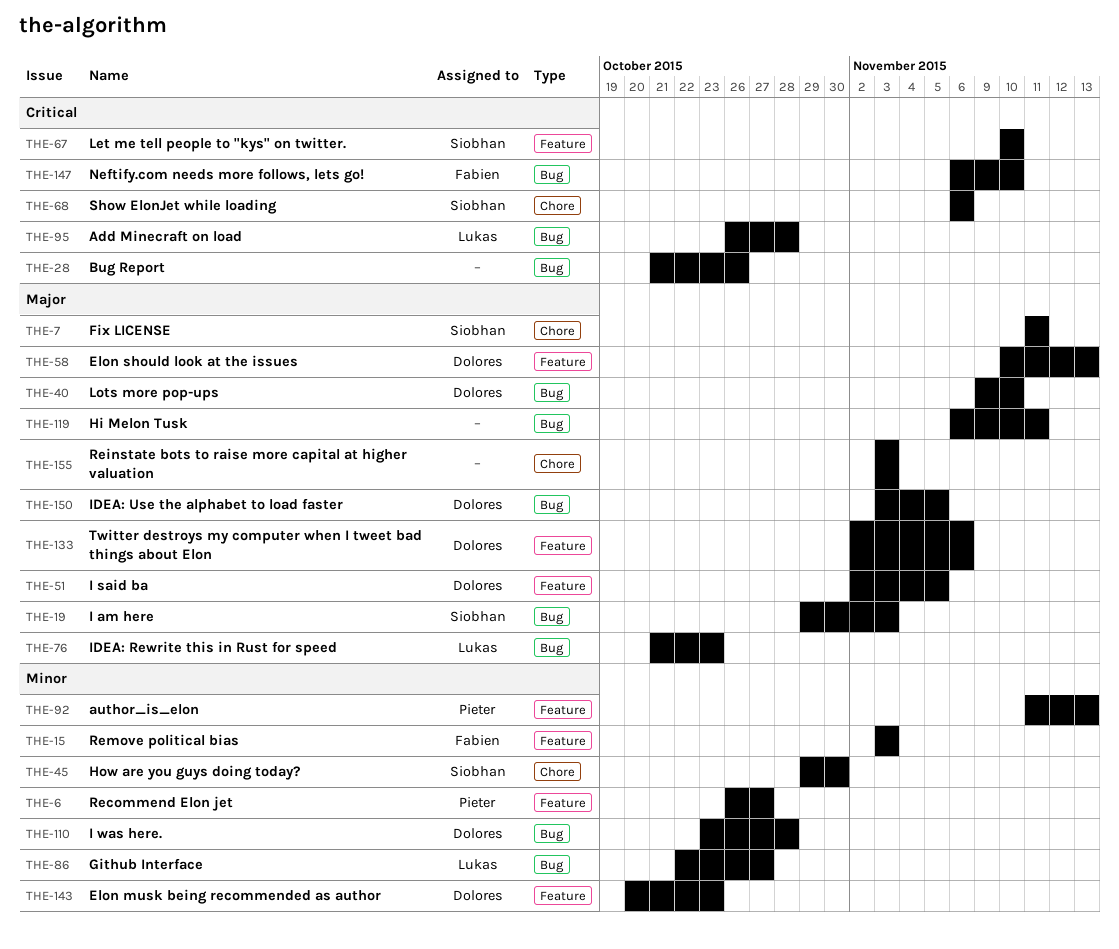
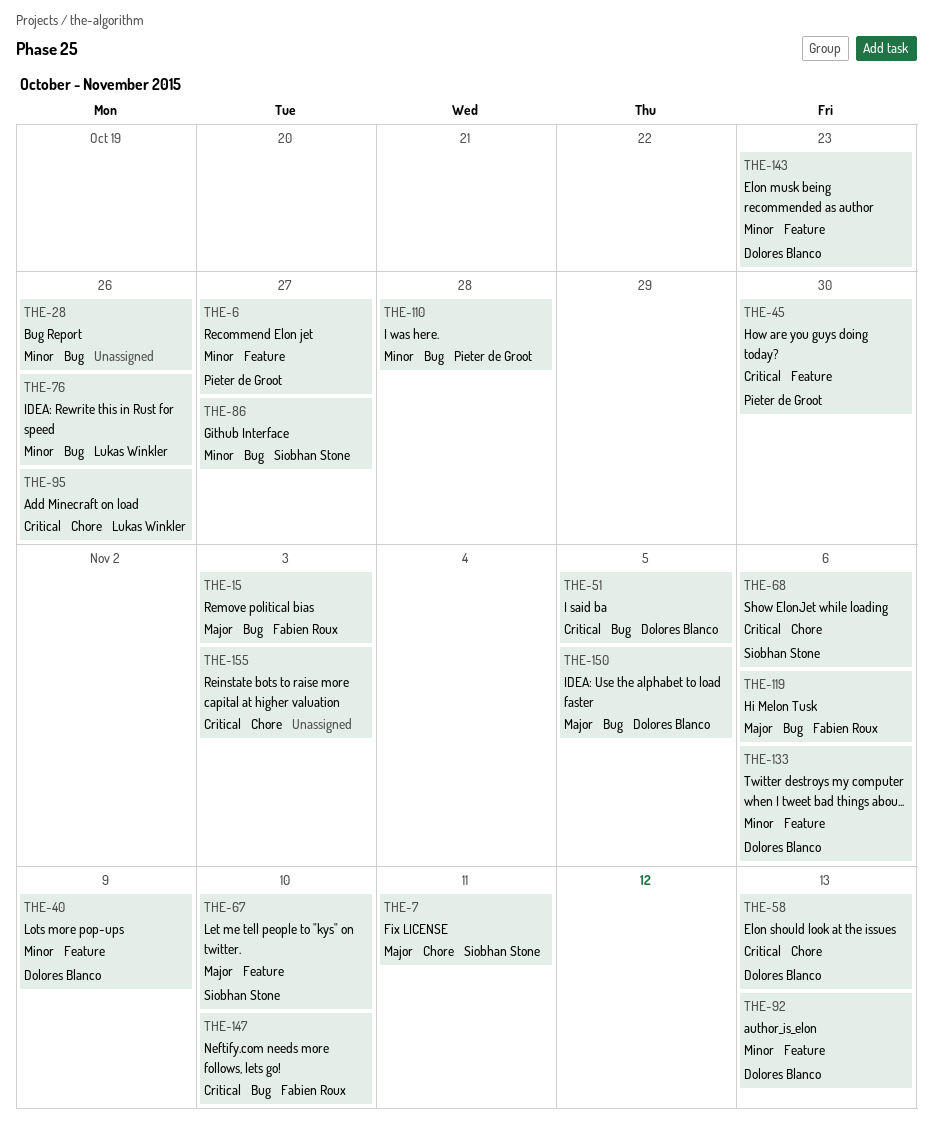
THE-15, priority: Minor -> Major
THE-15, label: Feature -> Bug
THE-19: present -> none
THE-28, priority: Critical -> Minor
THE-40, priority: Major -> Minor
THE-40, label: Bug -> Feature
THE-40, due: Nov 10 -> Nov 9
THE-45, owner: Siobhan Stone -> Pieter de Groot
THE-45, priority: Minor -> Critical
THE-45, label: Chore -> Feature
THE-51, priority: Major -> Critical
THE-51, label: Feature -> Bug
THE-58, priority: Major -> Critical
THE-58, label: Feature -> Chore
THE-67, priority: Critical -> Major
THE-76, priority: Major -> Minor
THE-76, due: Oct 23 -> Oct 26
THE-86, owner: Lukas Winkler -> Siobhan Stone
THE-92, owner: Pieter de Groot -> Dolores Blanco
THE-95, label: Bug -> Chore
THE-95, due: Oct 28 -> Oct 26
THE-110, owner: Dolores Blanco -> Pieter de Groot
THE-119, owner: none -> Fabien Roux
THE-119, due: Nov 11 -> Nov 6
THE-133, priority: Major -> Minor
THE-155, priority: Major -> Critical

